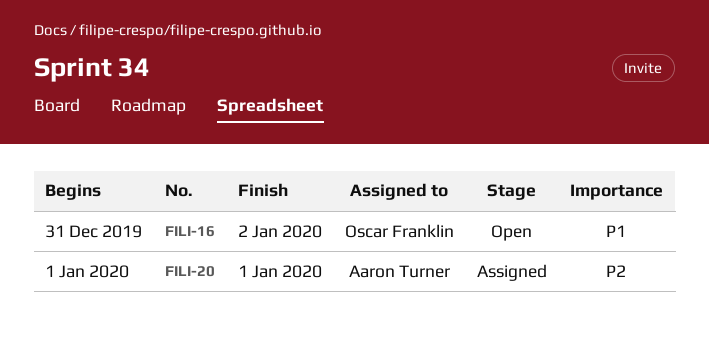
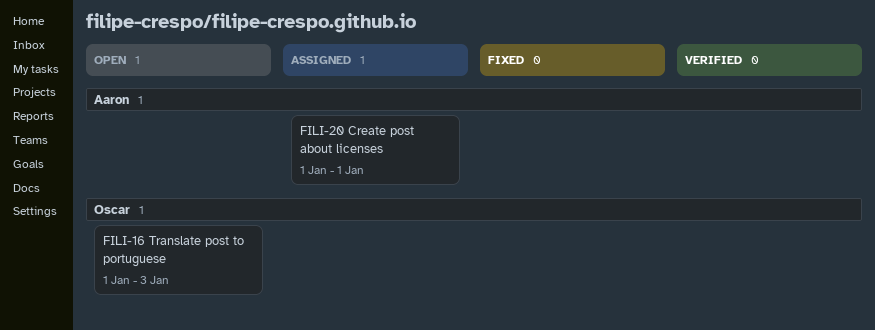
FILI-16, start: Dec 31 -> Jan 1
FILI-16, due: Jan 2 -> Jan 3

